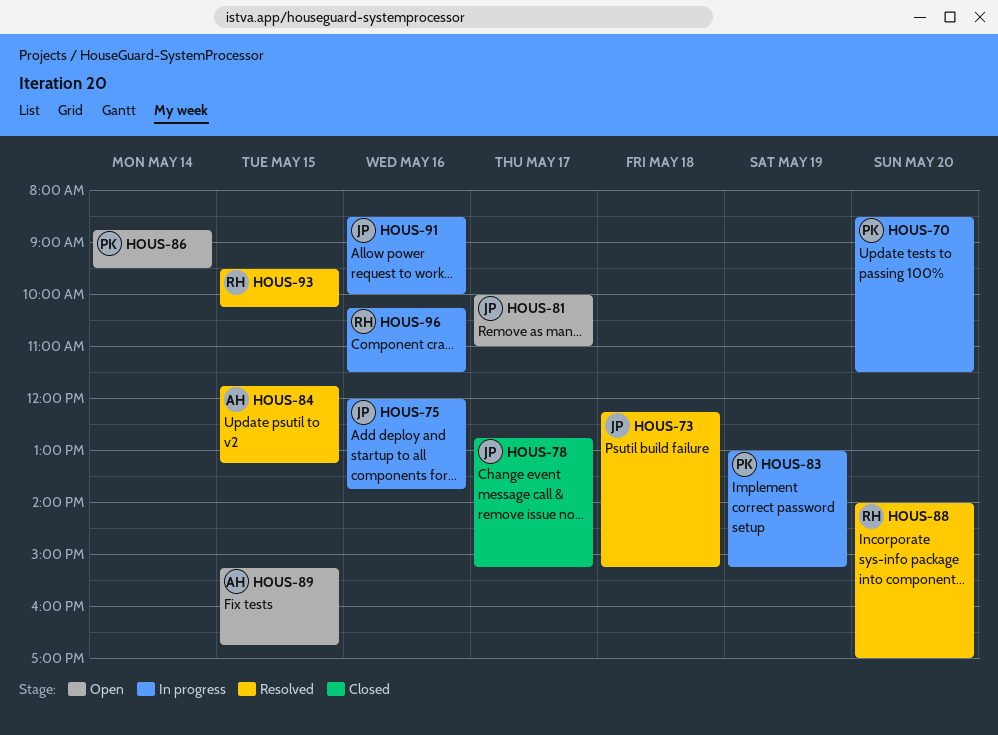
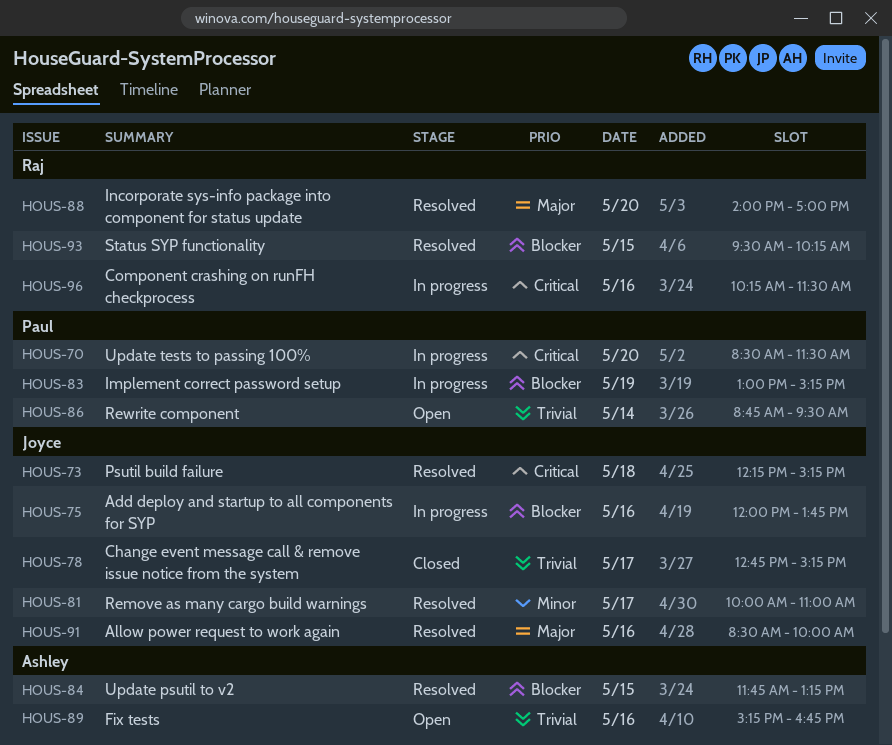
HOUS-81, status: Open -> Resolved
HOUS-89, day: May 15 -> May 16
HOUS-91, status: In progress -> Resolved

